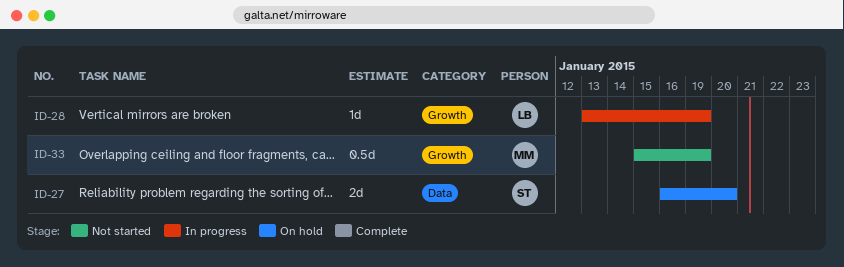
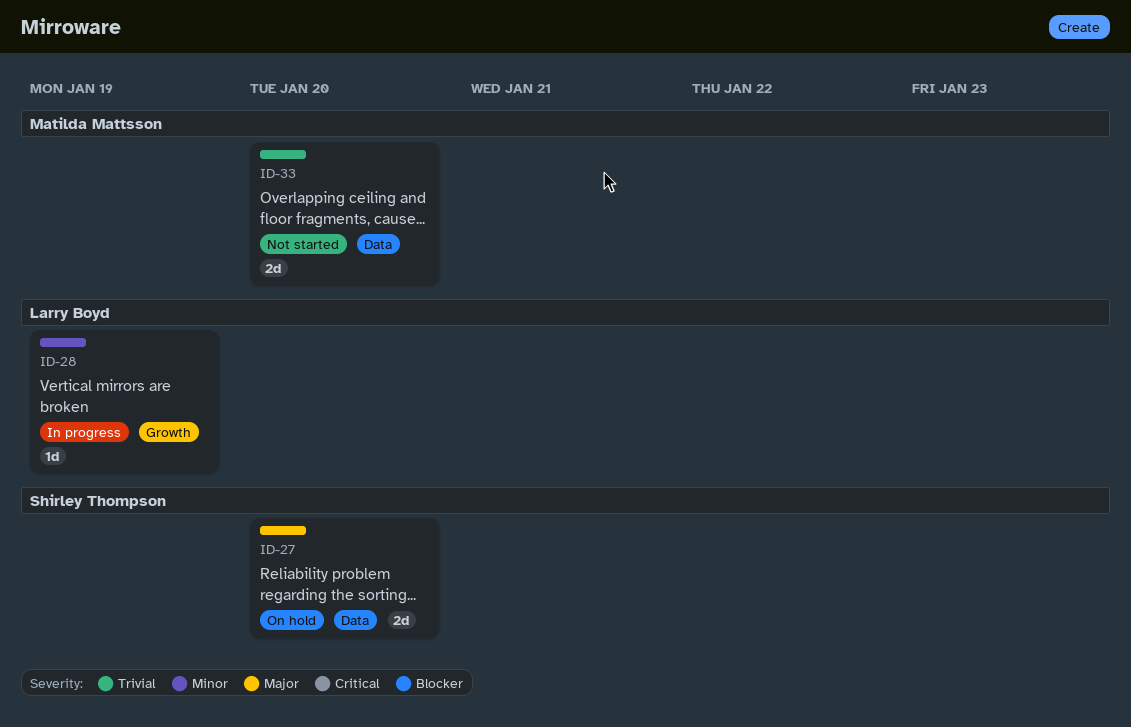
ID-33, label: Growth -> Data
ID-33, estimate: 0.5d -> 2d
ID-33, due: Jan 19 -> Jan 20

